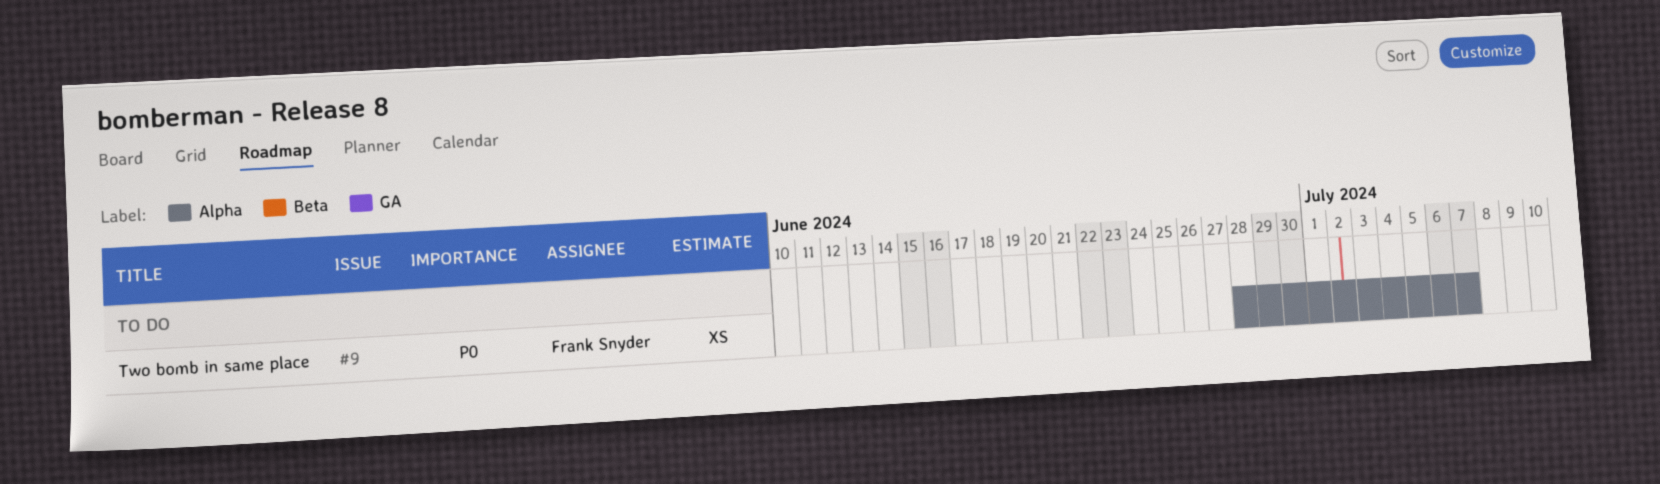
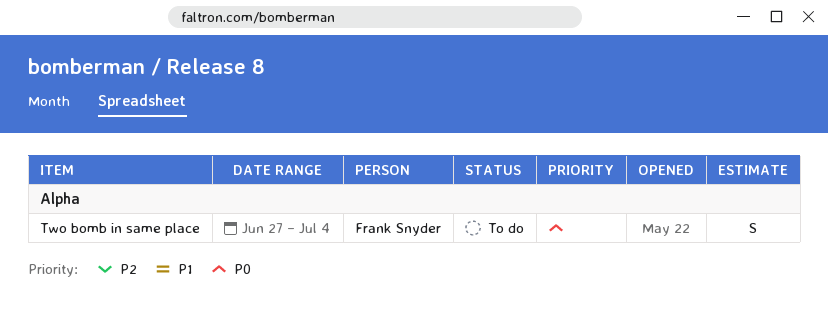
Two bomb in same place, estimate: XS -> S
Two bomb in same place, start: Jun 28 -> Jun 27
Two bomb in same place, due: Jul 7 -> Jul 4

